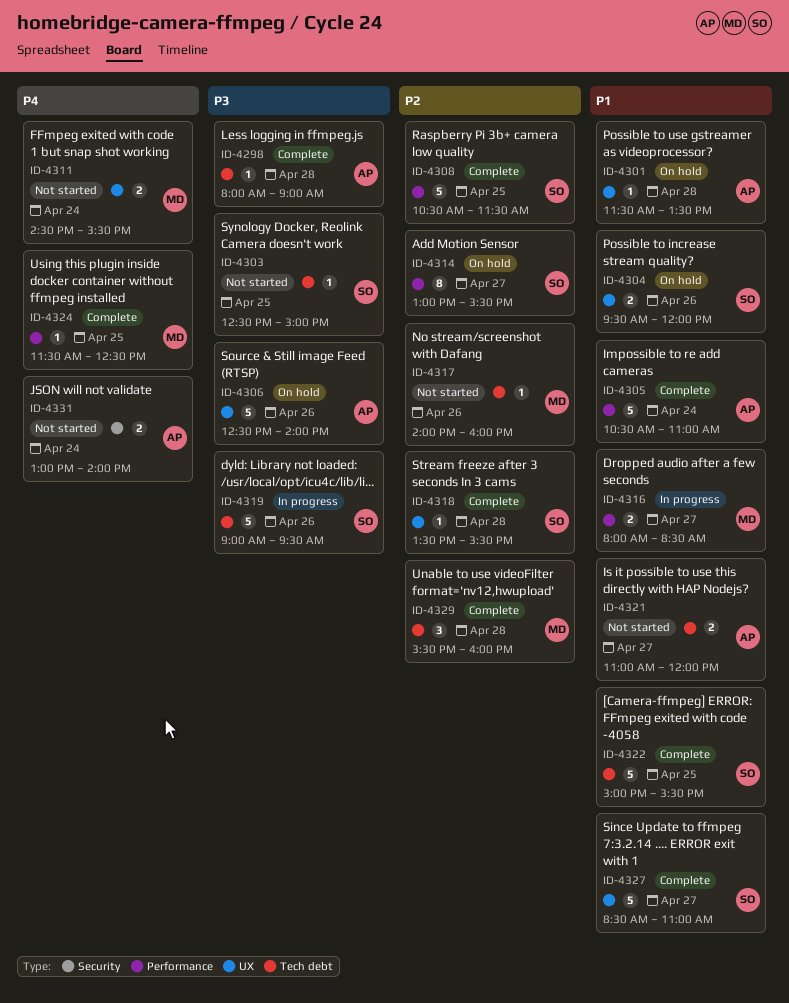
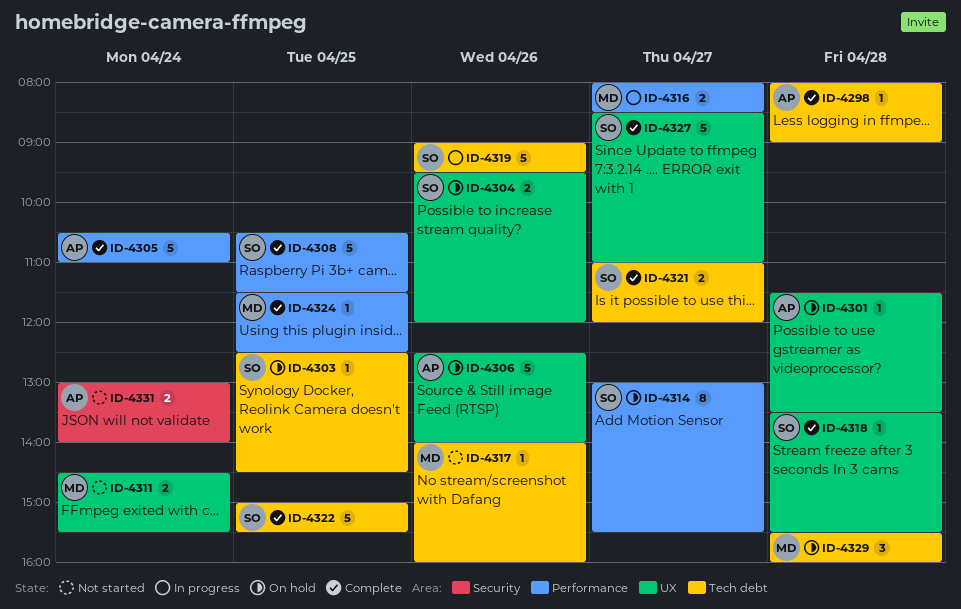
ID-4303, status: Not started -> On hold
ID-4303, ends: 15:00 -> 14:30
ID-4321, status: Not started -> Complete
ID-4321, owner: AP -> SO
ID-4329, status: Complete -> On hold

